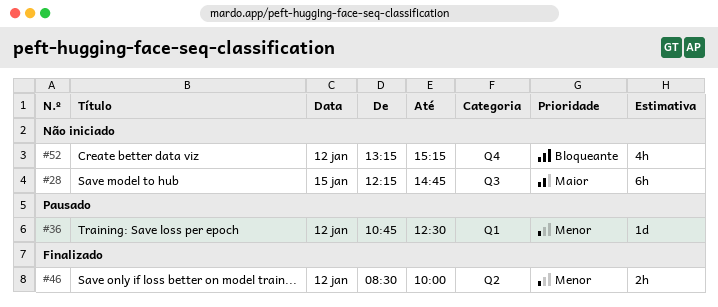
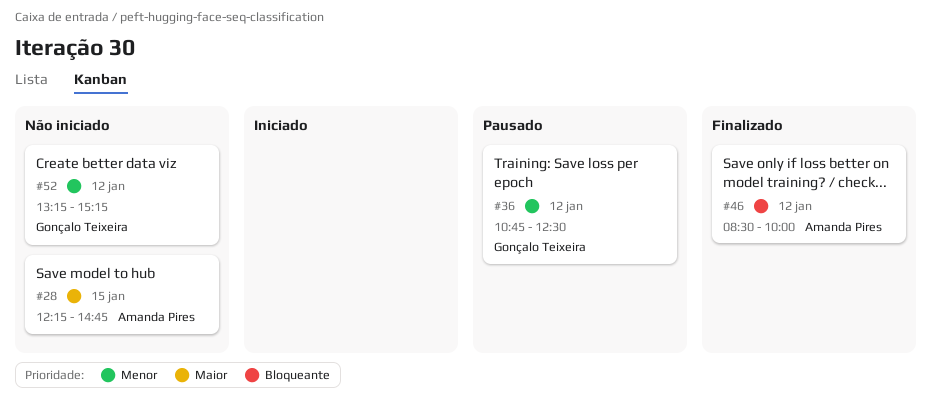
#46, priority: Menor -> Bloqueante
#52, priority: Bloqueante -> Menor

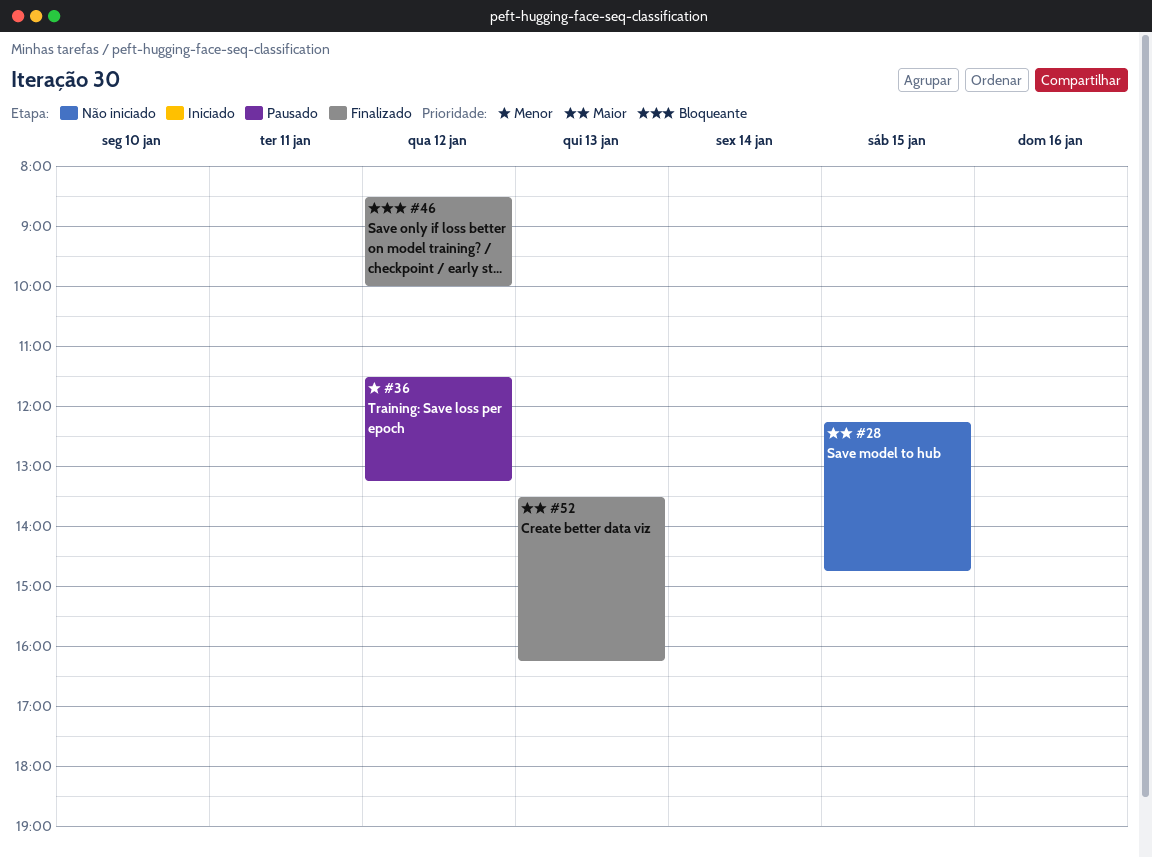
#36, begins: 10:45 -> 11:30
#36, ends: 12:30 -> 13:15
#52, status: Não iniciado -> Finalizado
#52, priority: Menor -> Maior
#52, day: Jan 12 -> Jan 13
#52, begins: 13:15 -> 13:30
#52, ends: 15:15 -> 16:15

